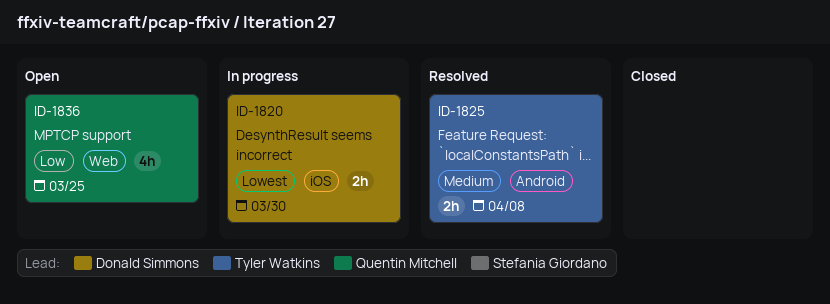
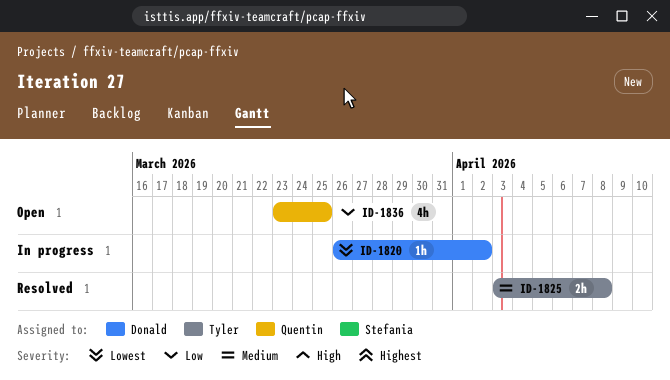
ID-1820, estimate: 2h -> 1h
ID-1820, due: Mar 30 -> Apr 2

